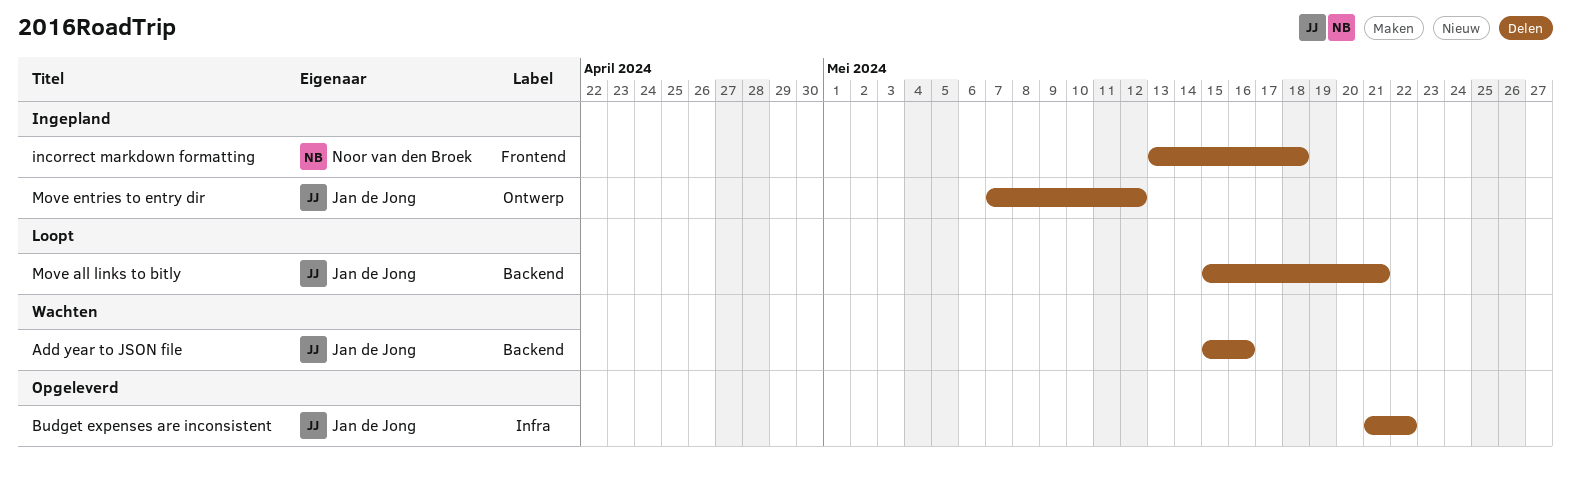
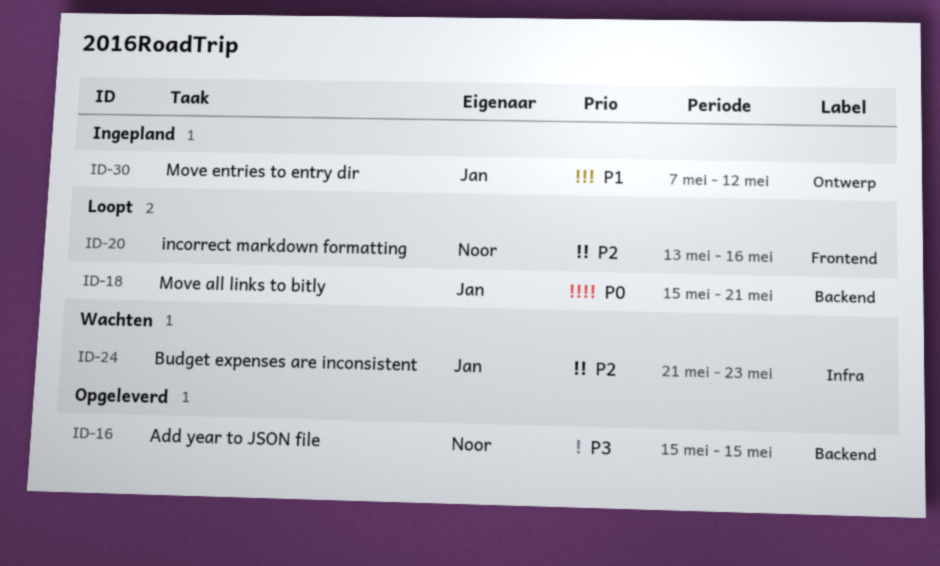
Add year to JSON file, status: Wachten -> Opgeleverd
Add year to JSON file, owner: Jan de Jong -> Noor van den Broek
Add year to JSON file, due: May 16 -> May 15
Budget expenses are inconsistent, status: Opgeleverd -> Wachten
Budget expenses are inconsistent, due: May 22 -> May 23
incorrect markdown formatting, status: Ingepland -> Loopt
incorrect markdown formatting, due: May 18 -> May 16

